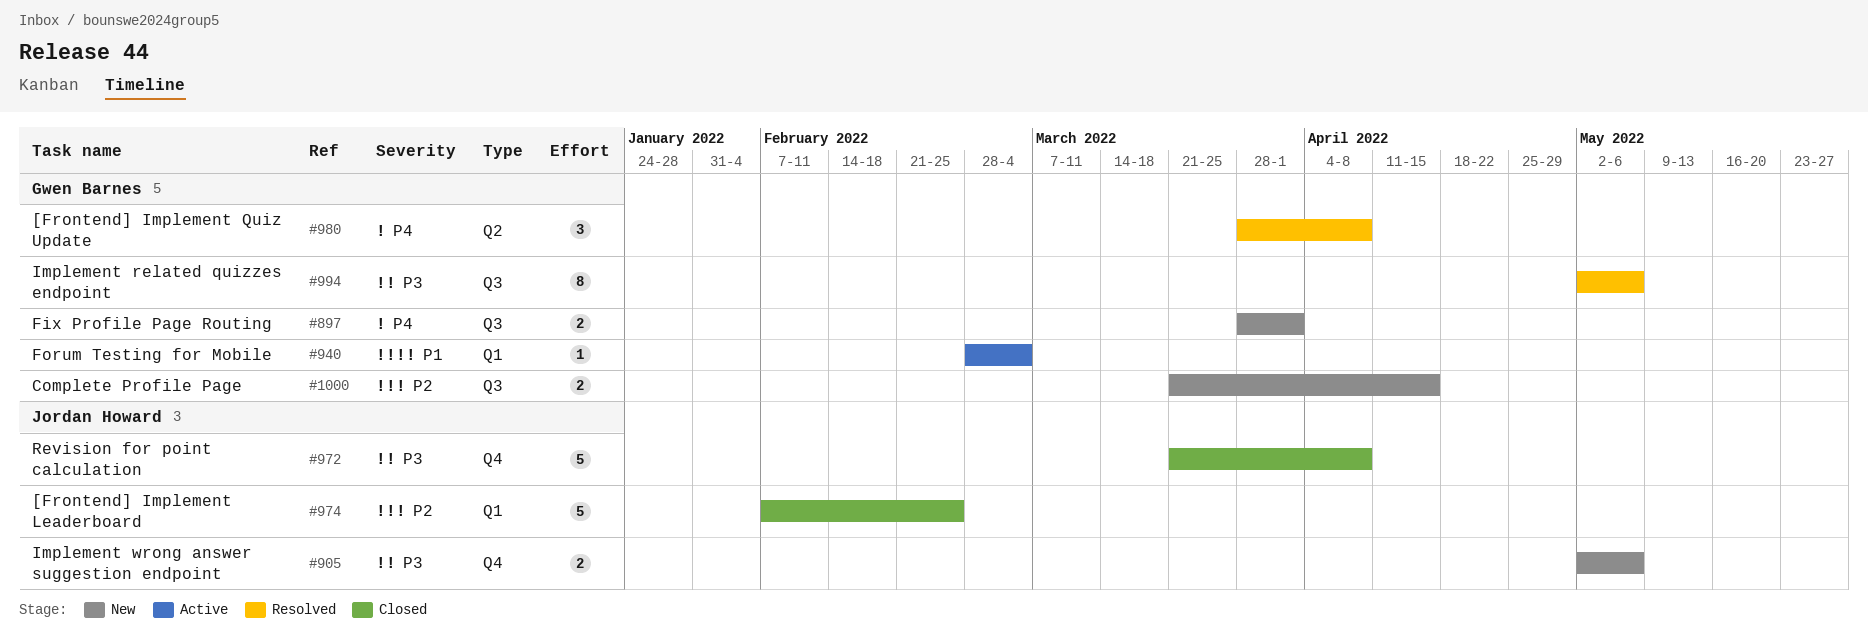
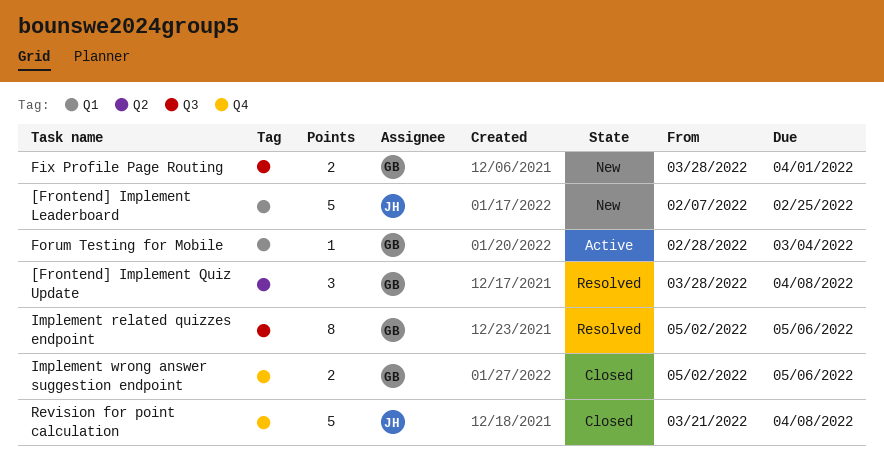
[Frontend] Implement Leaderboard, status: Closed -> New
Complete Profile Page: present -> none
Implement wrong answer suggestion endpoint, status: New -> Closed
Implement wrong answer suggestion endpoint, owner: Jordan Howard -> Gwen Barnes

